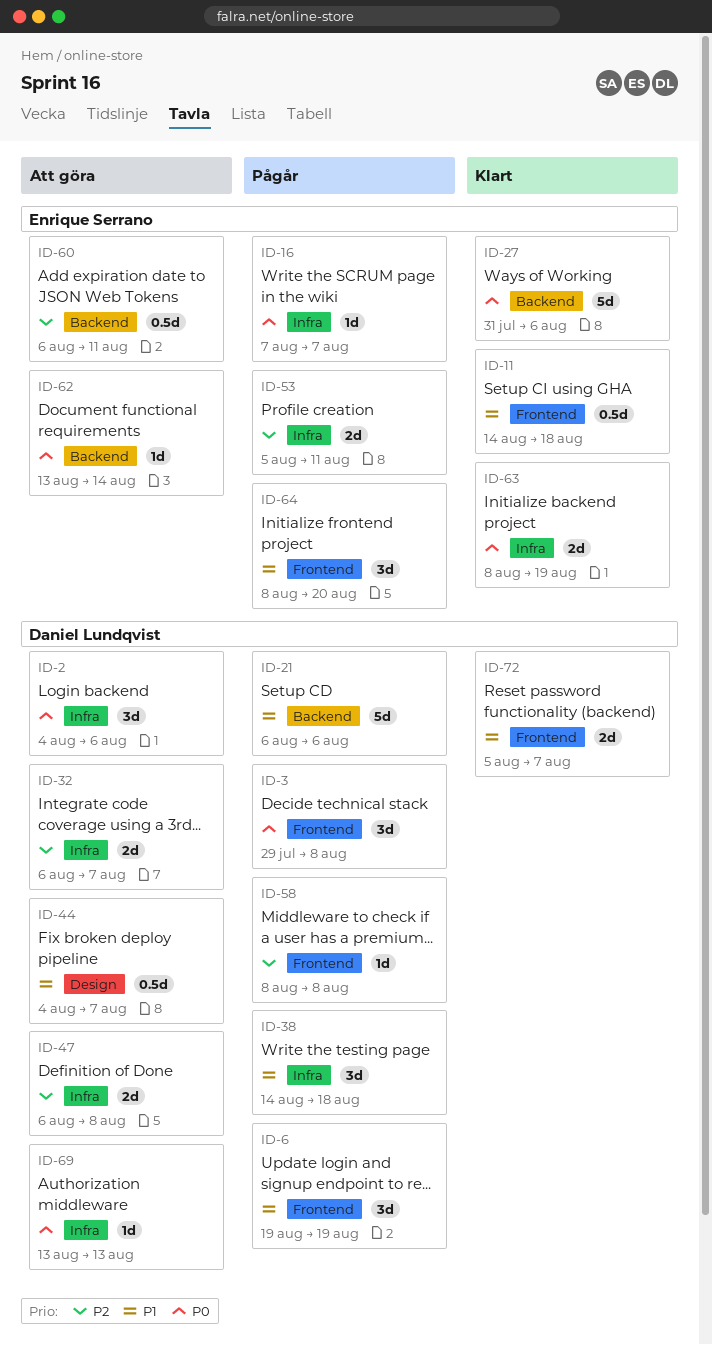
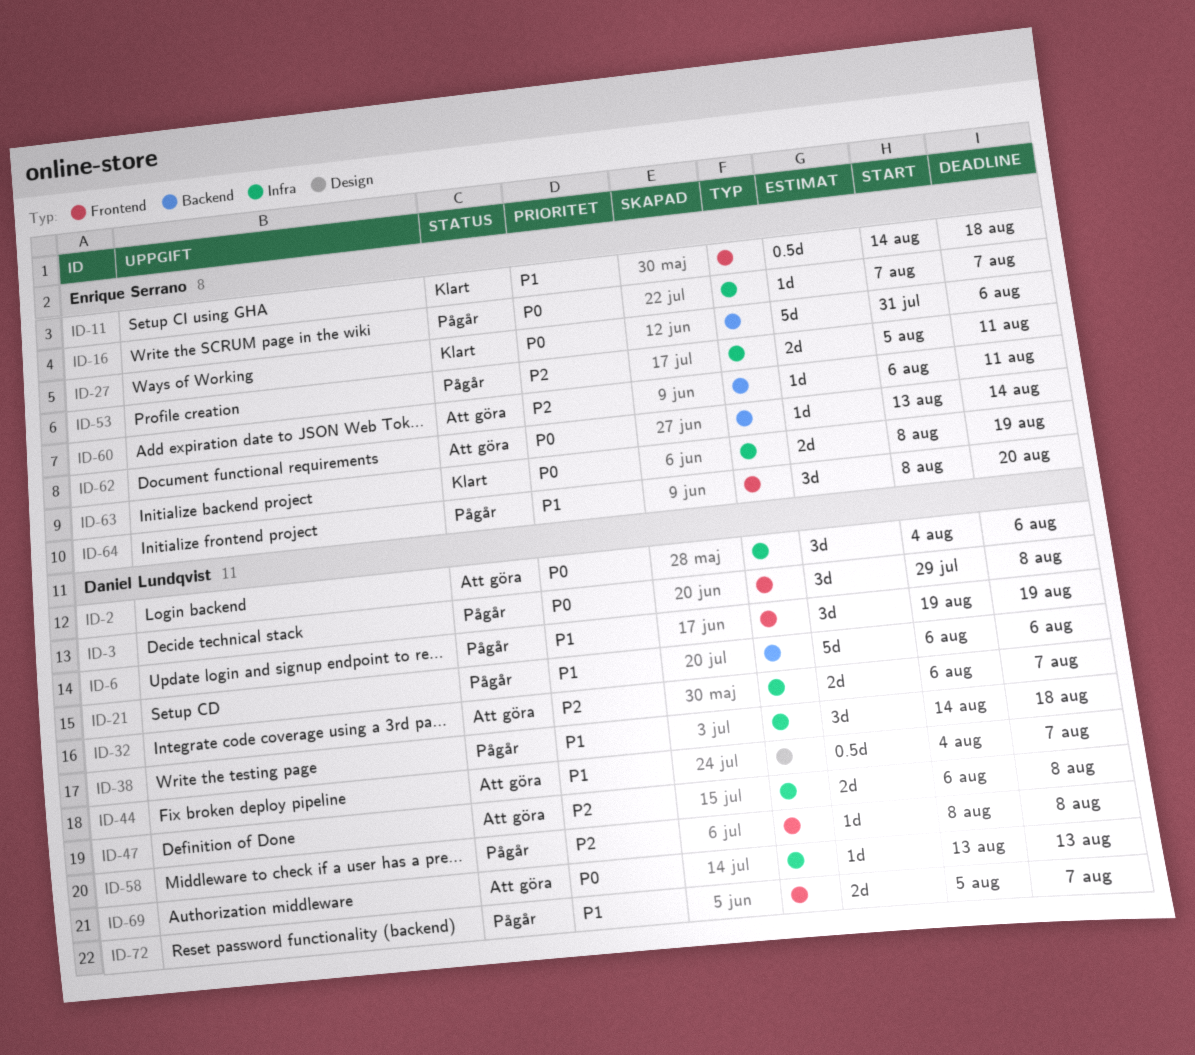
ID-60, estimate: 0.5d -> 1d
ID-72, status: Klart -> Pågår

